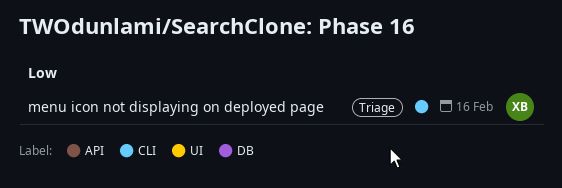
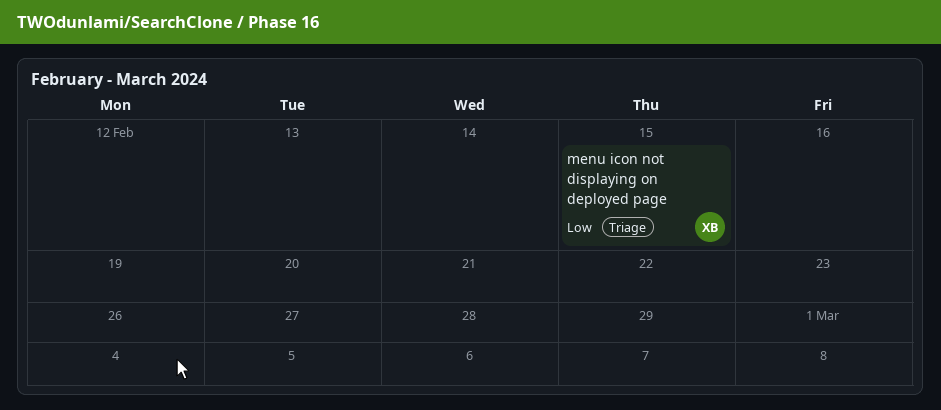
menu icon not displaying on deployed page, due: Feb 16 -> Feb 15

